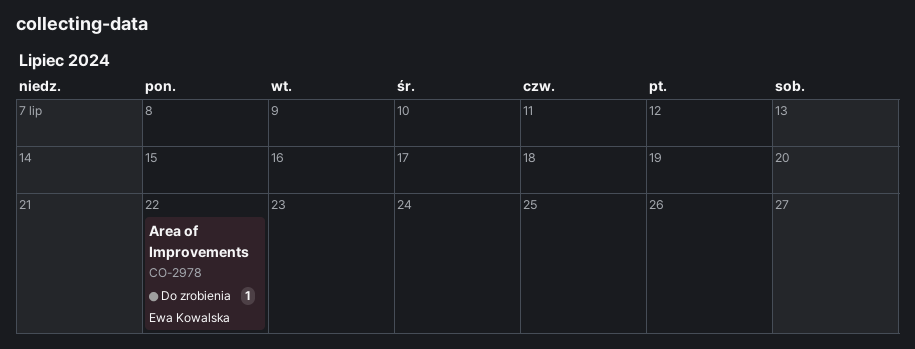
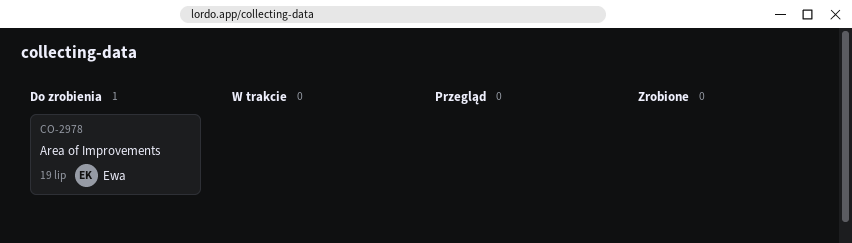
CO-2978, due: Jul 22 -> Jul 19

